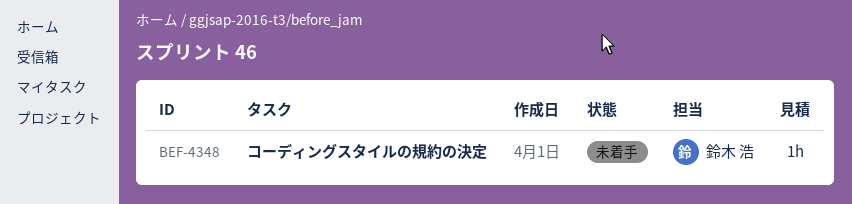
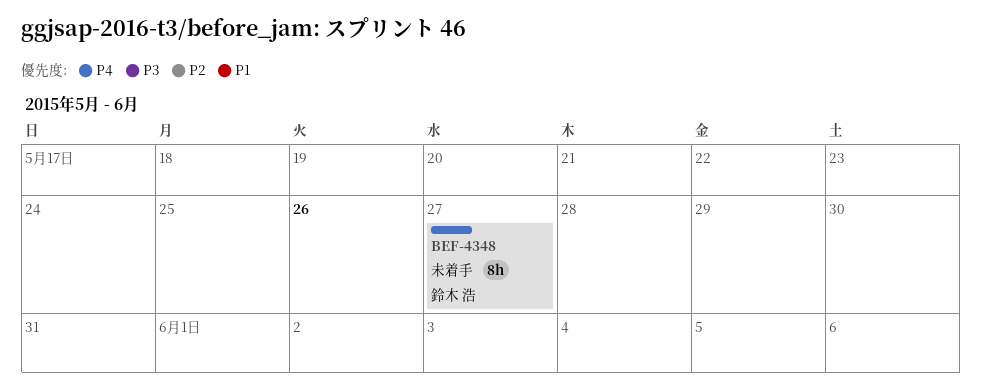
BEF-4348, estimate: 1h -> 8h

